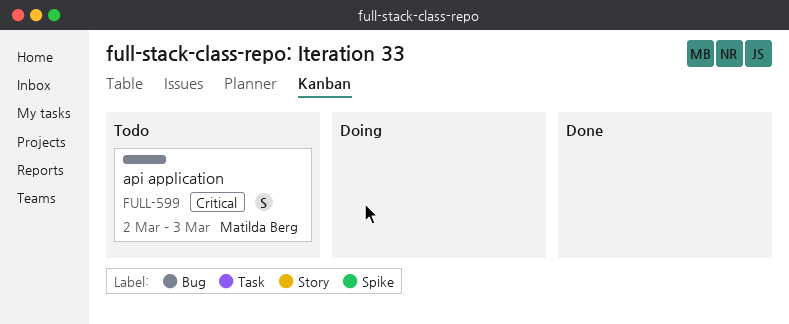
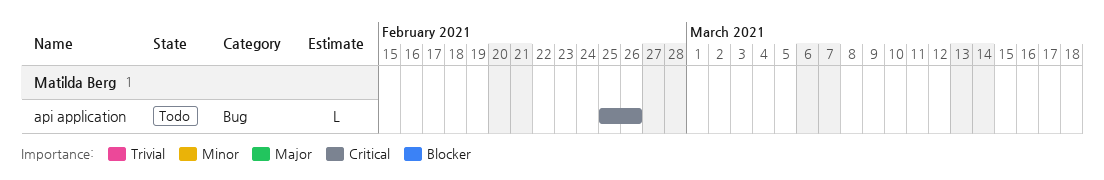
api application, estimate: S -> L
api application, start: Mar 2 -> Feb 25
api application, due: Mar 3 -> Feb 26

